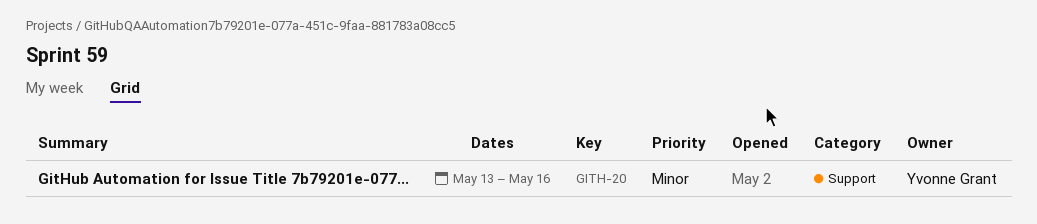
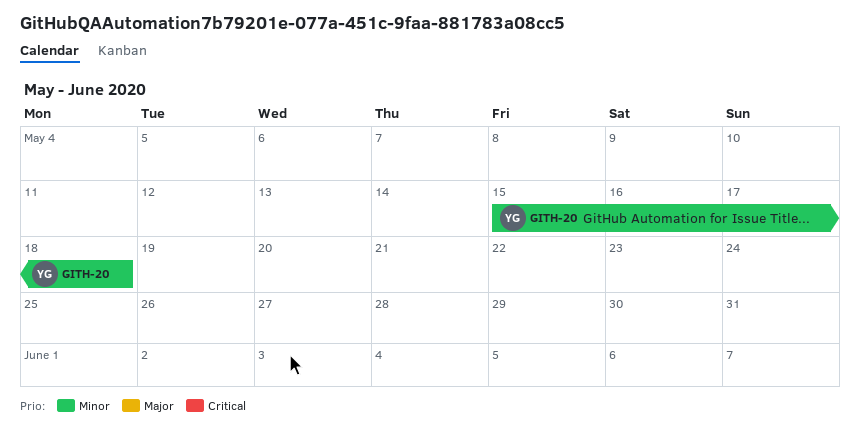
GITH-20, start: May 13 -> May 15
GITH-20, due: May 16 -> May 18

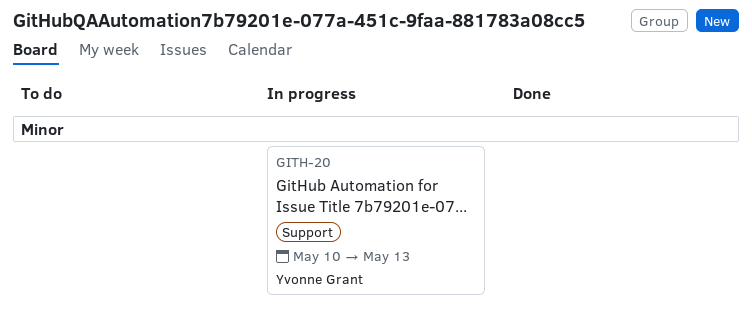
GITH-20, start: May 15 -> May 10
GITH-20, due: May 18 -> May 13

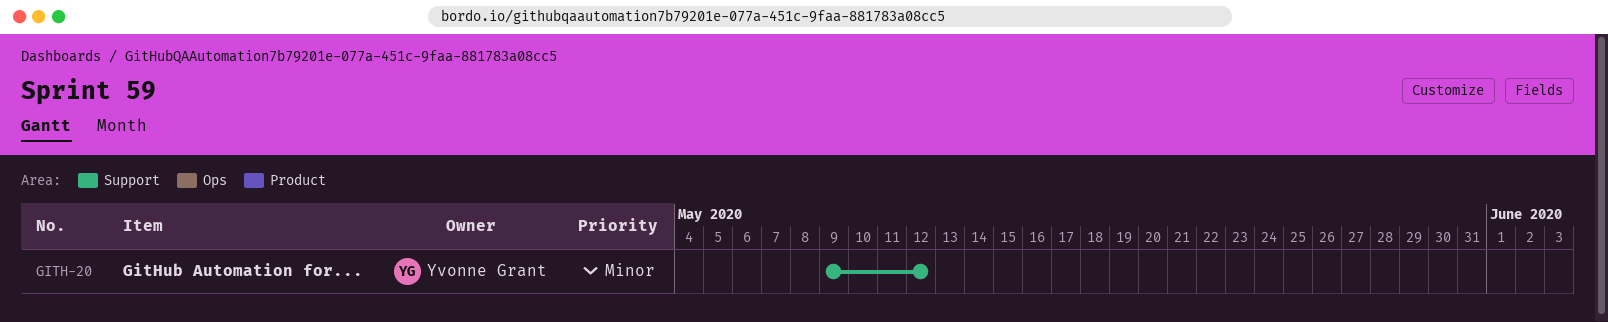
GITH-20, start: May 10 -> May 9
GITH-20, due: May 13 -> May 12

